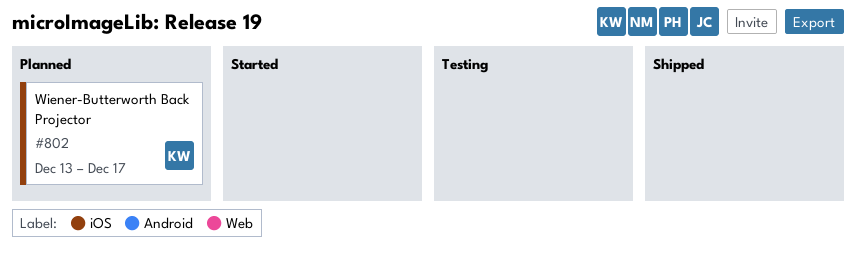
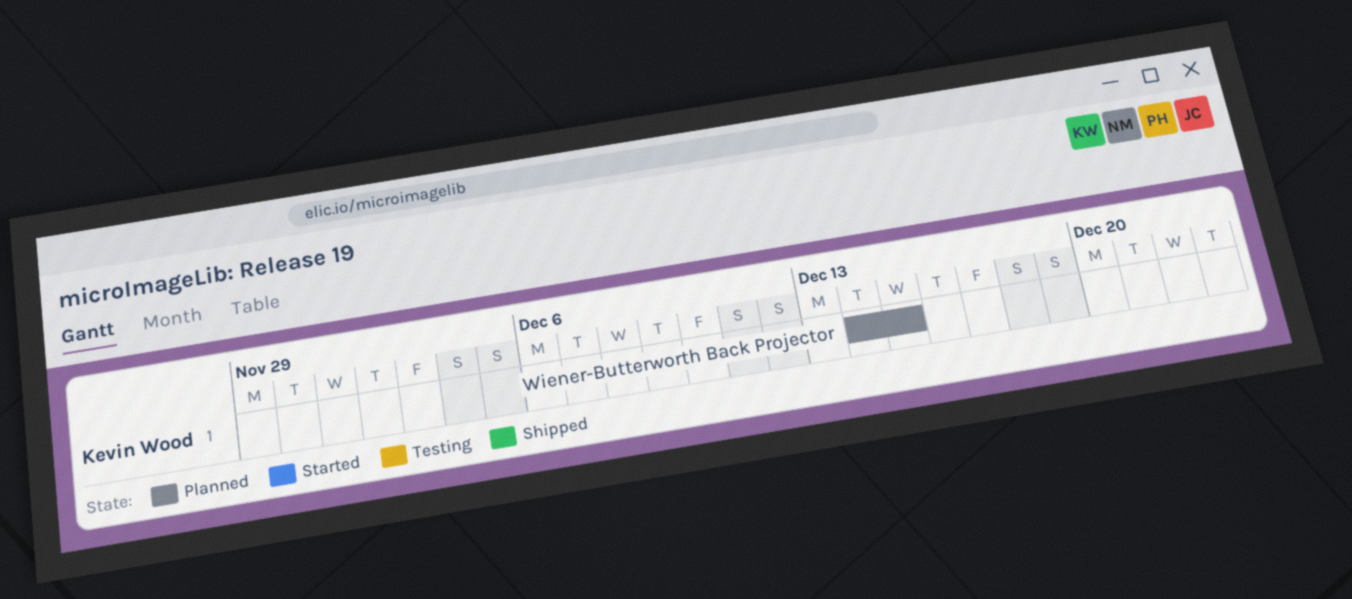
Wiener-Butterworth Back Projector, start: Dec 13 -> Dec 14
Wiener-Butterworth Back Projector, due: Dec 17 -> Dec 15

